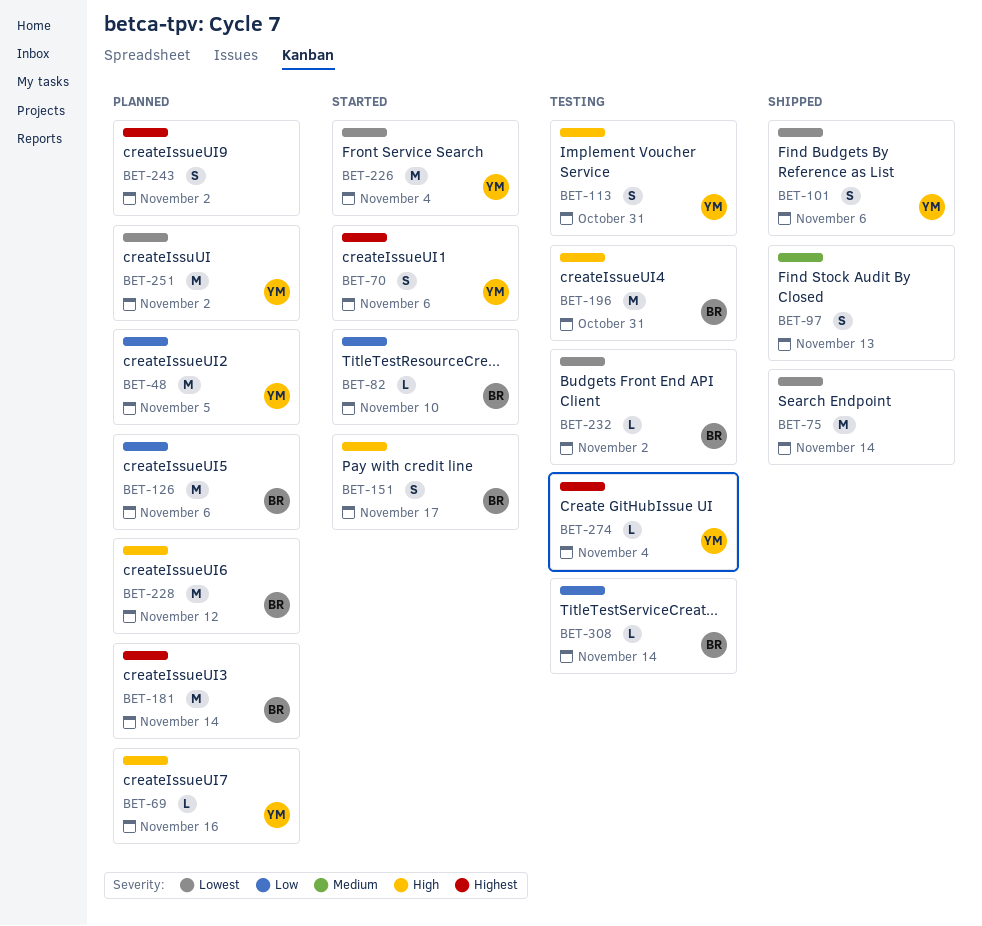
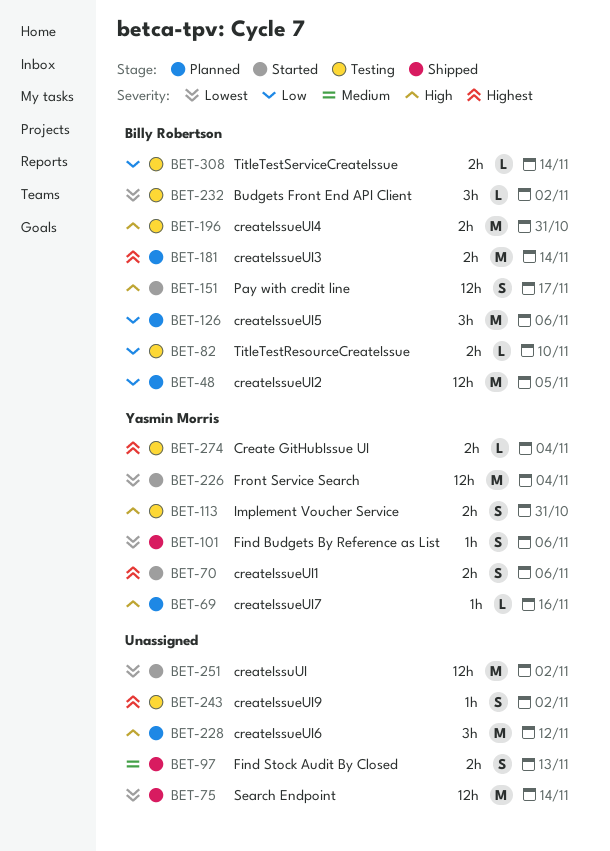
BET-48, owner: Yasmin Morris -> Billy Robertson
BET-82, status: Started -> Testing
BET-228, owner: Billy Robertson -> none
BET-243, status: Planned -> Testing
BET-251, status: Planned -> Started
BET-251, owner: Yasmin Morris -> none

